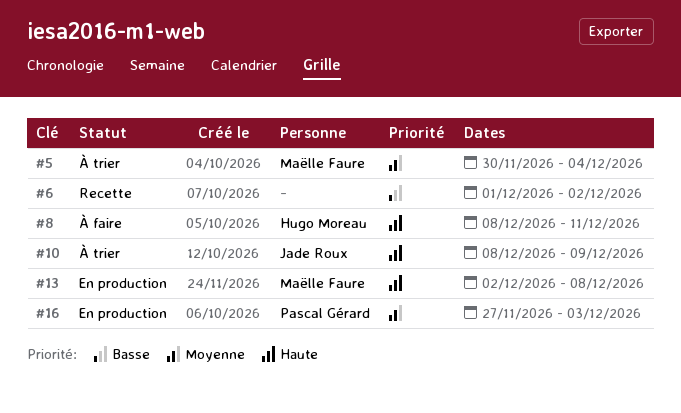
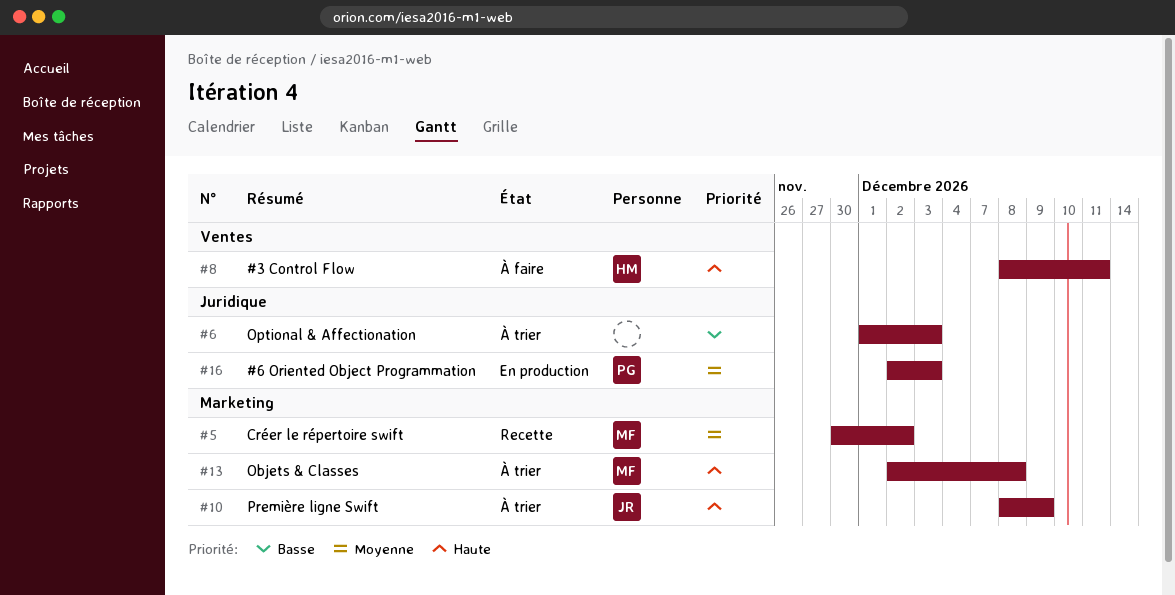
#5, status: À trier -> Recette
#5, due: Dec 4 -> Dec 2
#6, status: Recette -> À trier
#6, due: Dec 2 -> Dec 3
#13, status: En production -> À trier
#16, start: Nov 27 -> Dec 2

